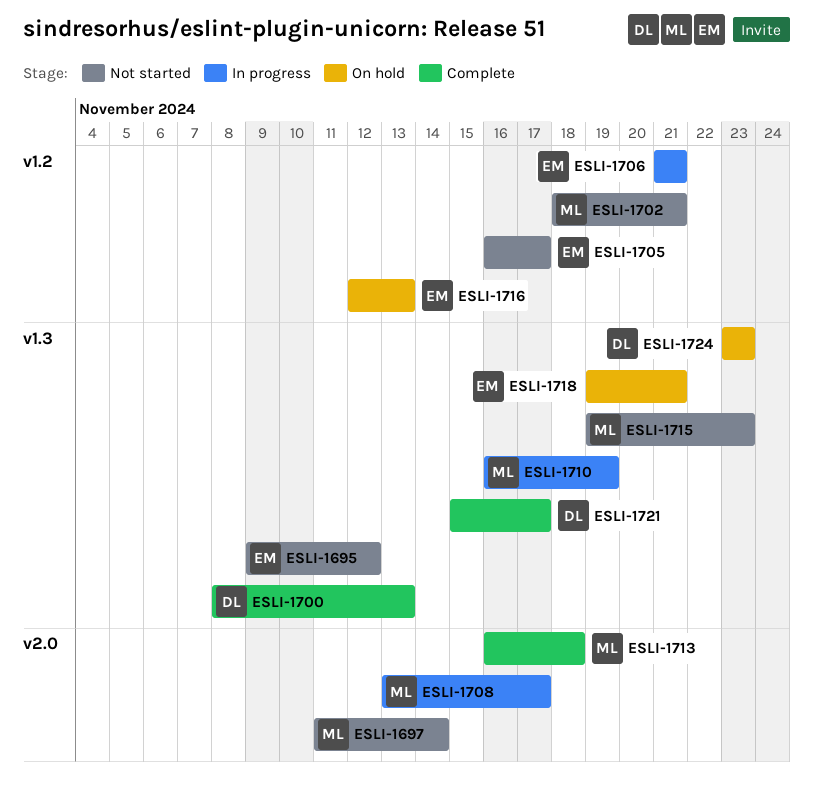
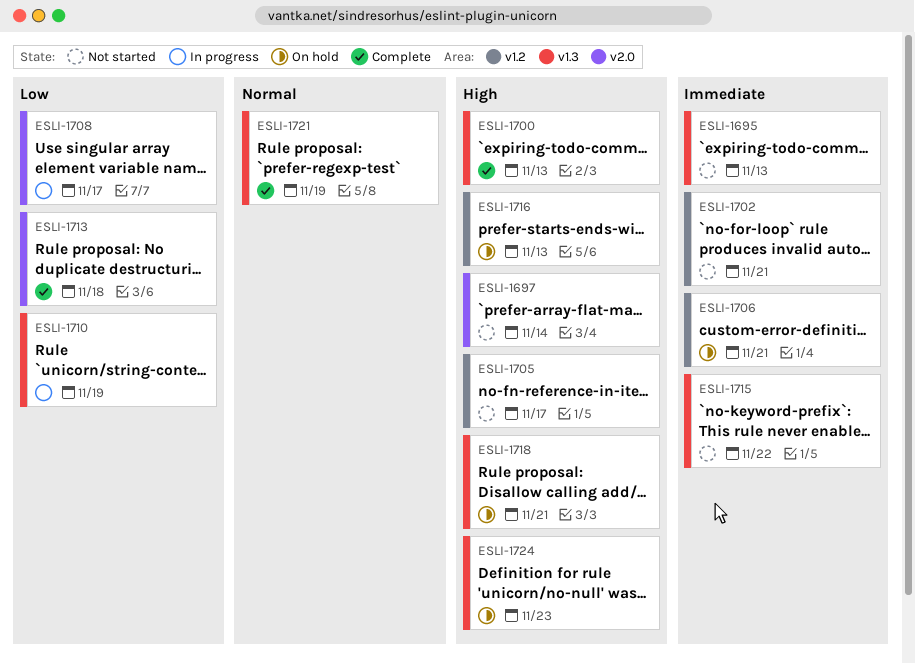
ESLI-1695, due: Nov 12 -> Nov 13
ESLI-1706, status: In progress -> On hold
ESLI-1715, due: Nov 23 -> Nov 22
ESLI-1721, due: Nov 17 -> Nov 19

